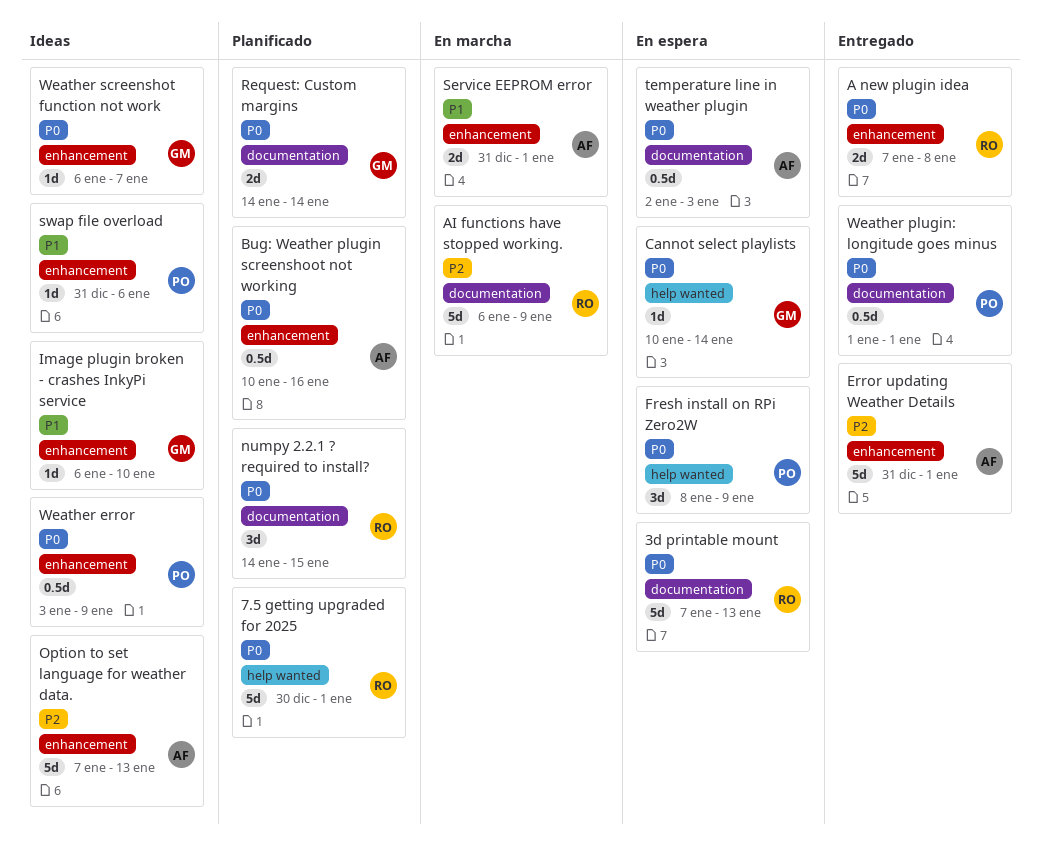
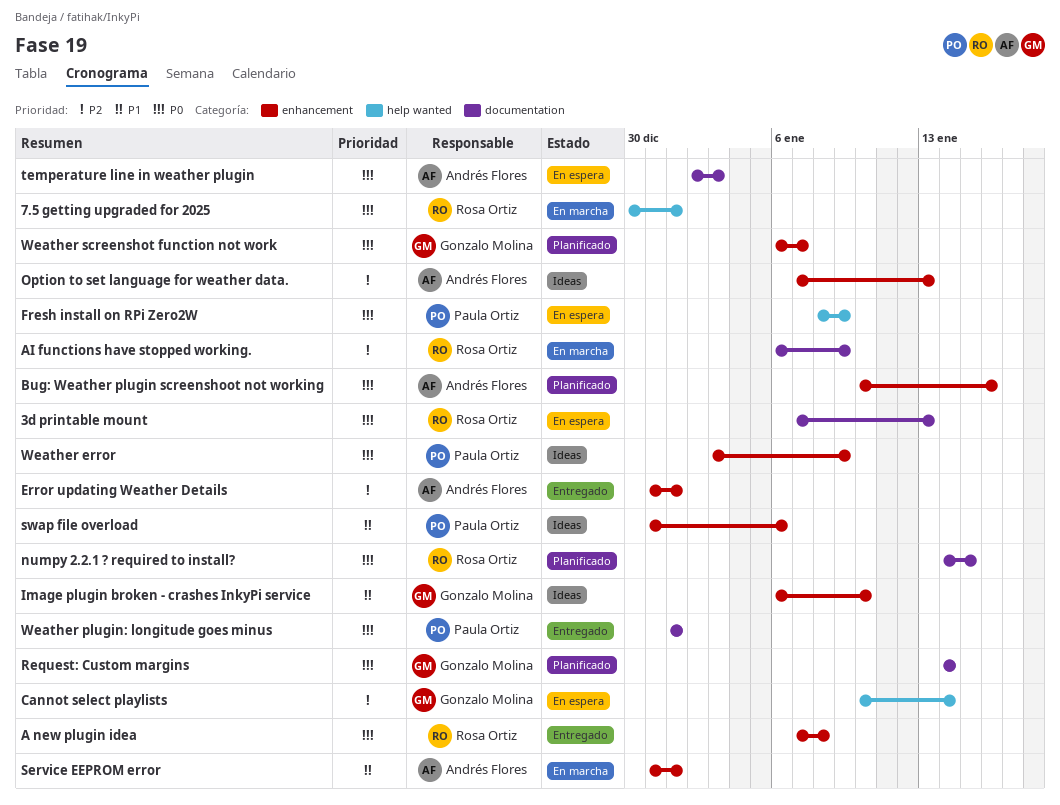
7.5 getting upgraded for 2025, status: Planificado -> En marcha
Cannot select playlists, priority: P0 -> P2
Weather screenshot function not work, status: Ideas -> Planificado

